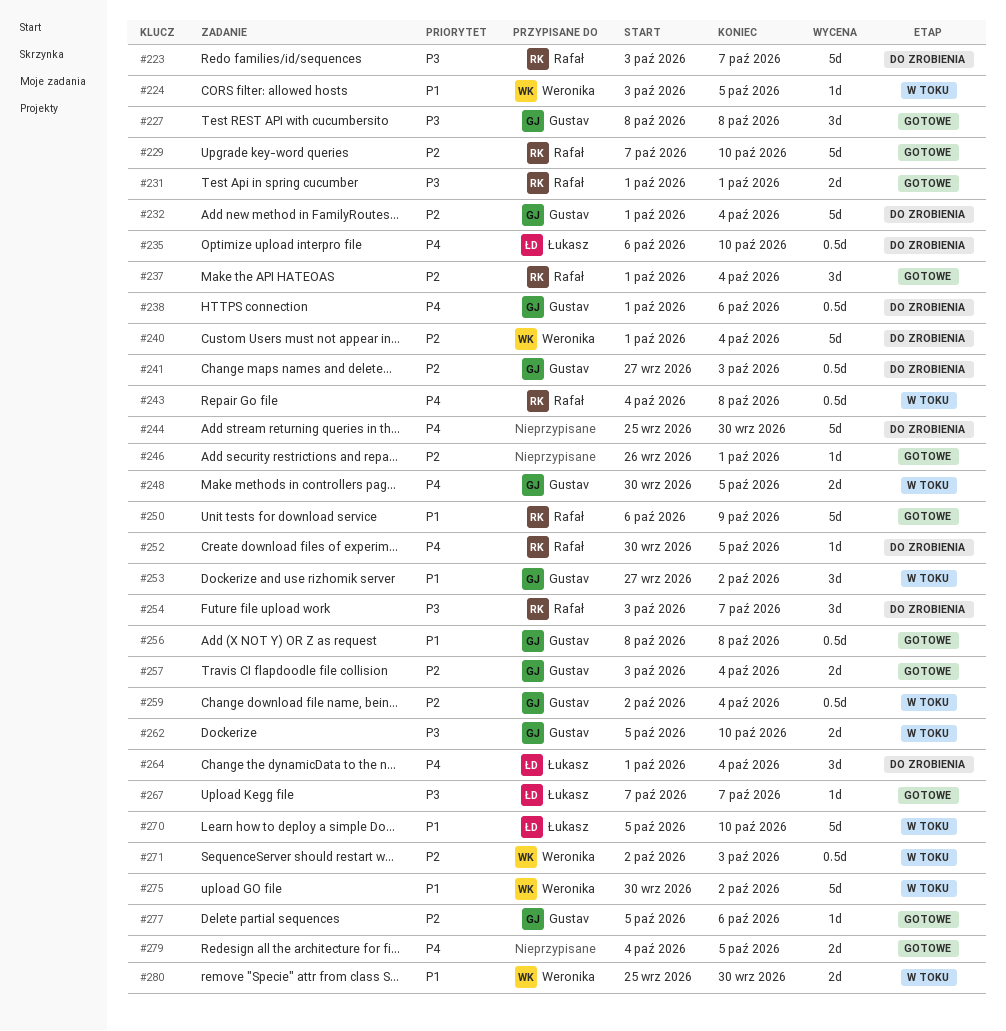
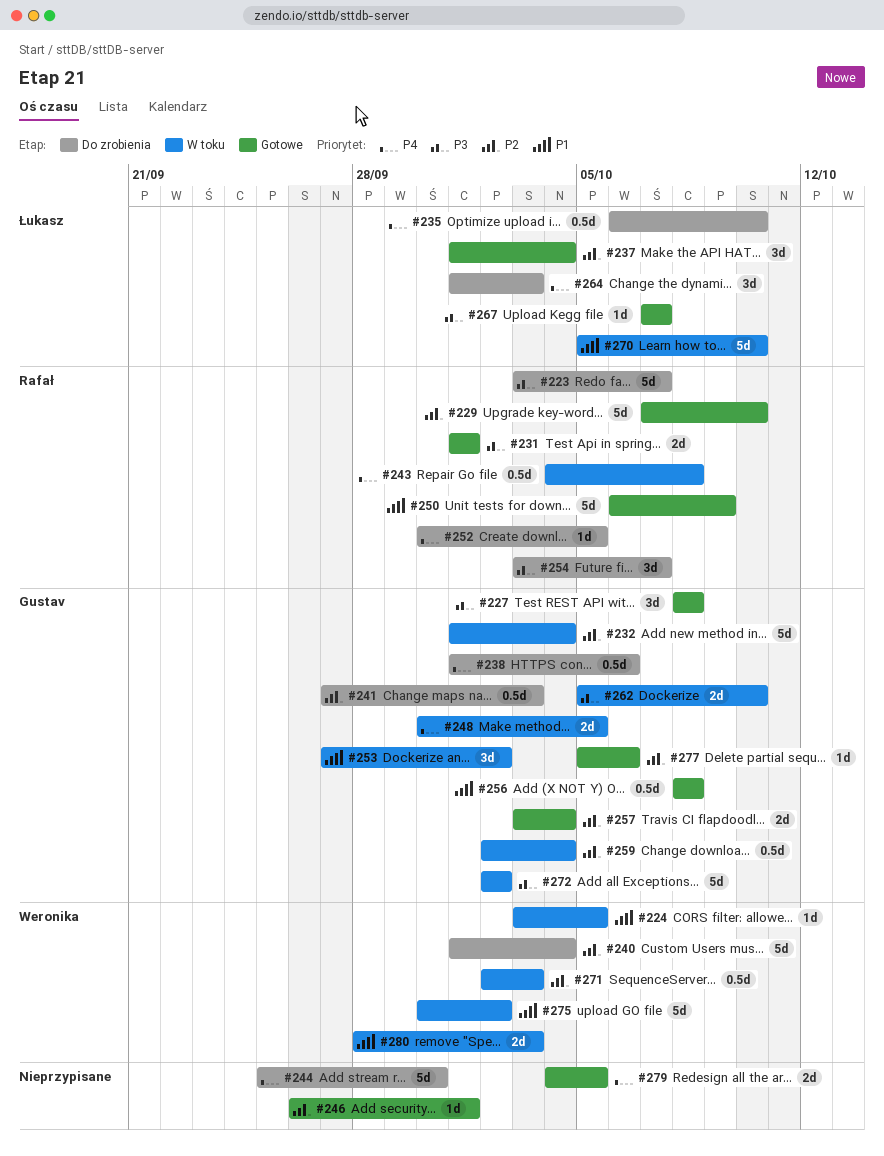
#232, status: Do zrobienia -> W toku
#237, owner: Rafał -> Łukasz
#264, due: Oct 4 -> Oct 3
#272: none -> present
#280, start: Sep 25 -> Sep 28
#280, due: Sep 30 -> Oct 3

